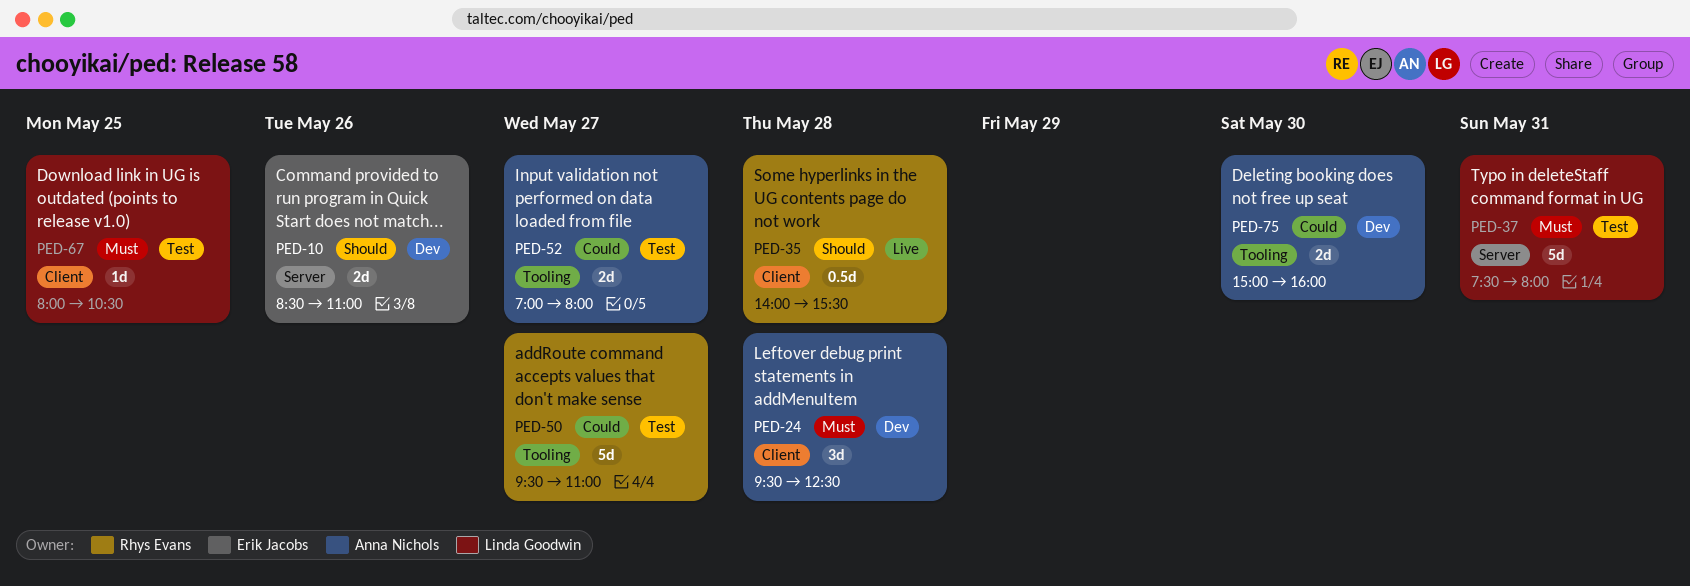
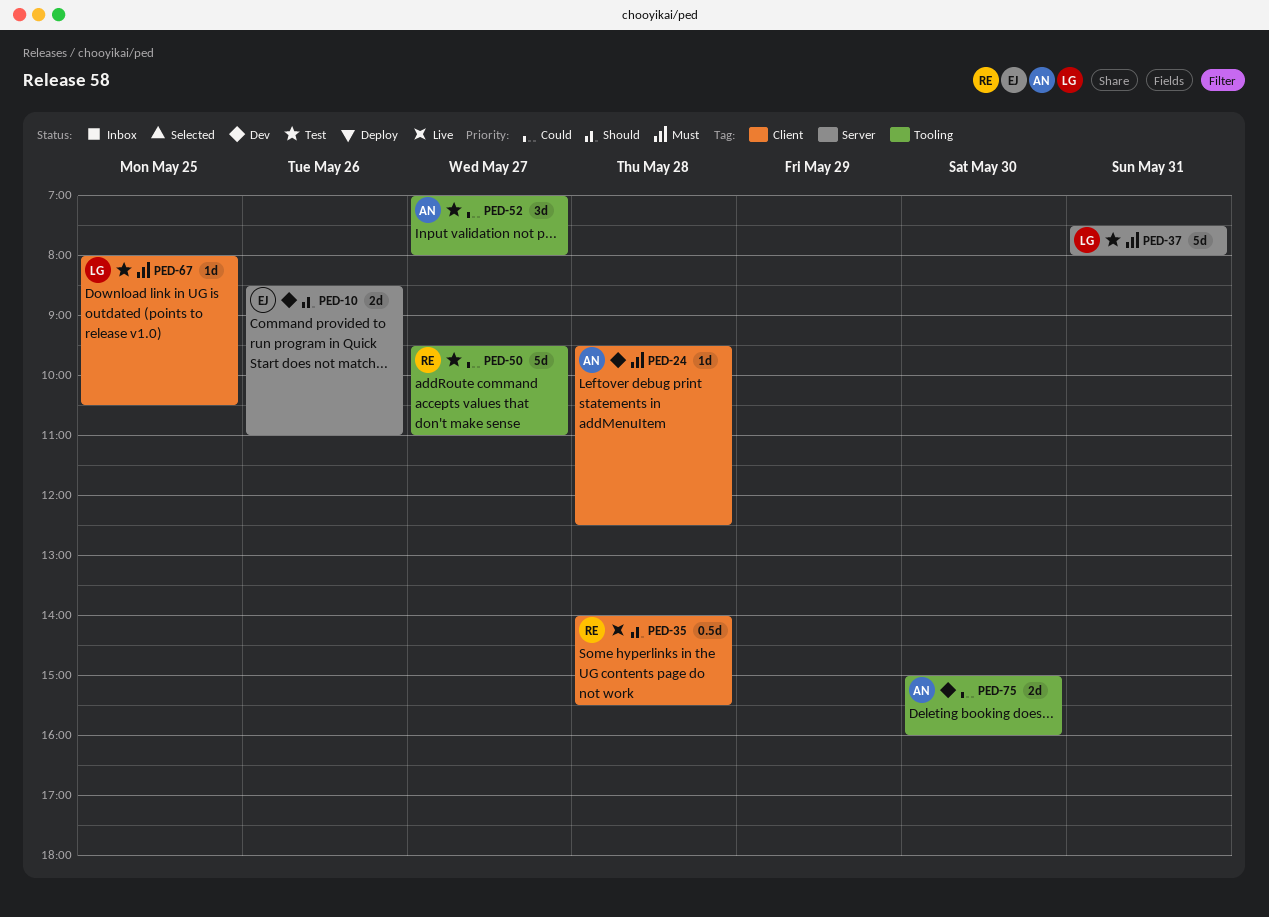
PED-24, estimate: 3d -> 1d
PED-52, estimate: 2d -> 3d

